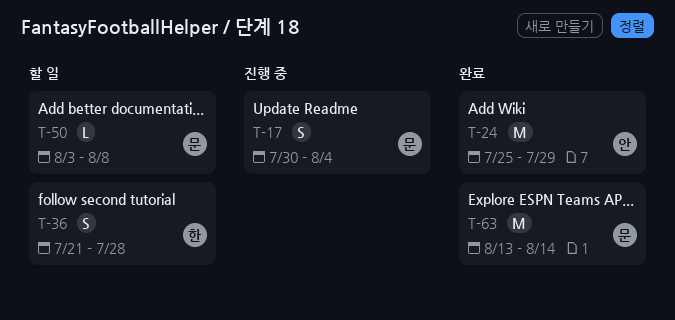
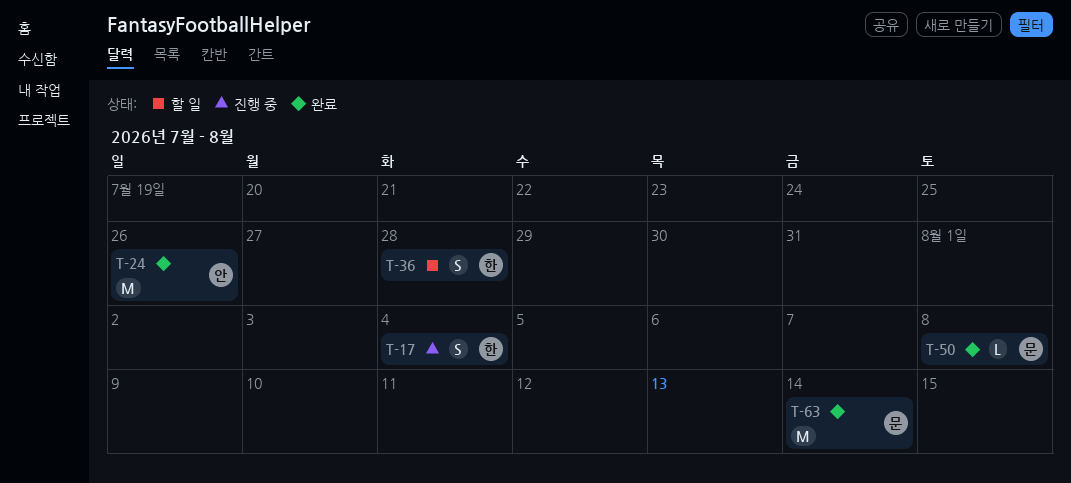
T-17, owner: 문 -> 한
T-24, due: Jul 29 -> Jul 26
T-50, status: 할 일 -> 완료

